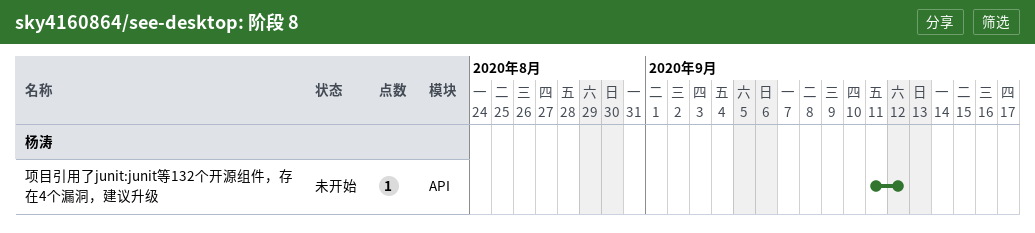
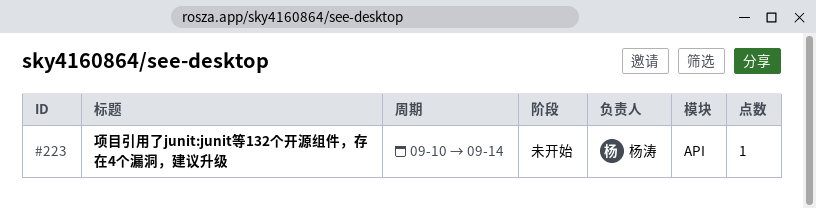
项目引用了junit:junit等132个开源组件，存在4个漏洞，建议升级, start: Sep 11 -> Sep 10
项目引用了junit:junit等132个开源组件，存在4个漏洞，建议升级, due: Sep 12 -> Sep 14

